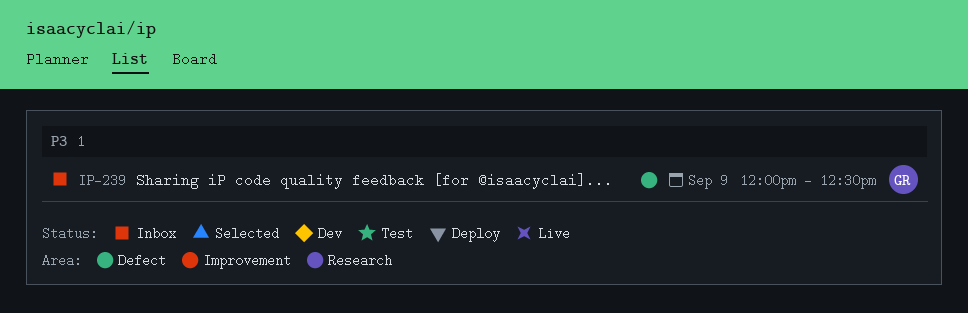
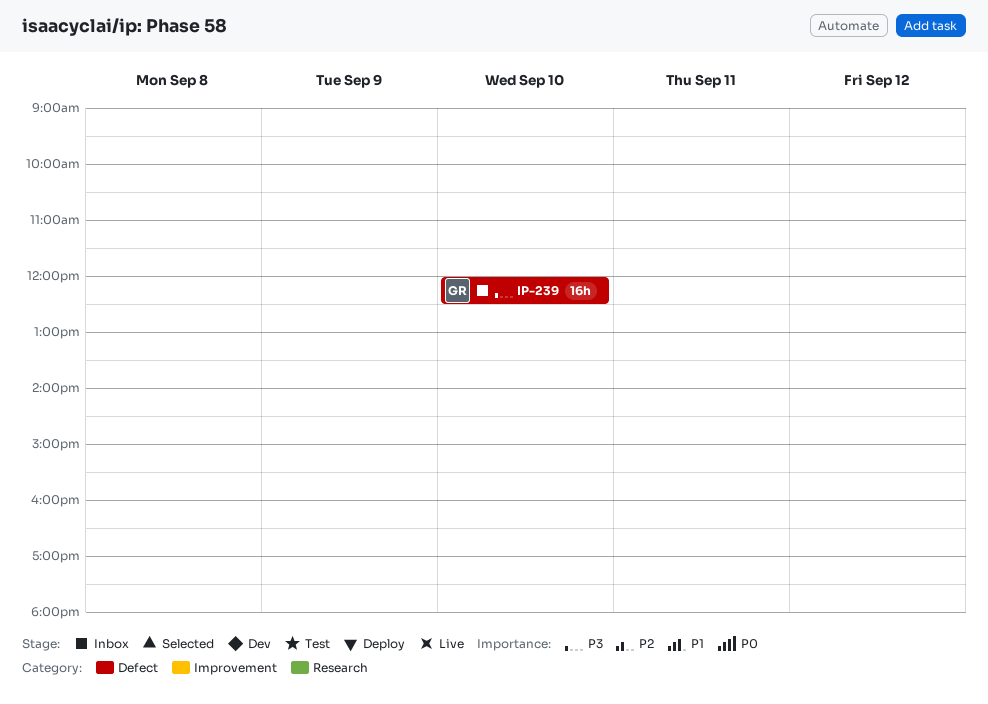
IP-239, day: Sep 9 -> Sep 10

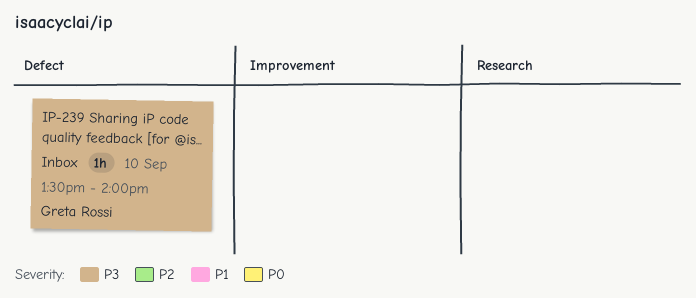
IP-239, estimate: 16h -> 1h
IP-239, begins: 12:00 -> 13:30
IP-239, ends: 12:30 -> 14:00

